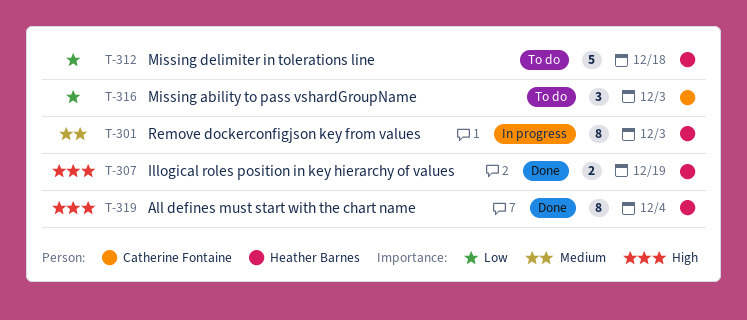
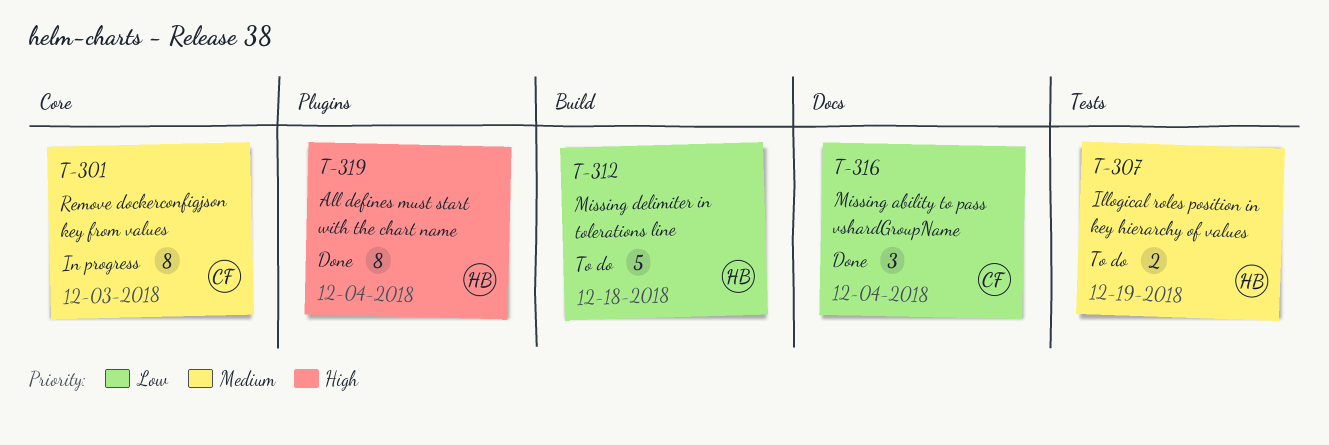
T-301, owner: Heather Barnes -> Catherine Fontaine
T-307, status: Done -> To do
T-307, priority: High -> Medium
T-316, status: To do -> Done
T-316, due: Dec 3 -> Dec 4

